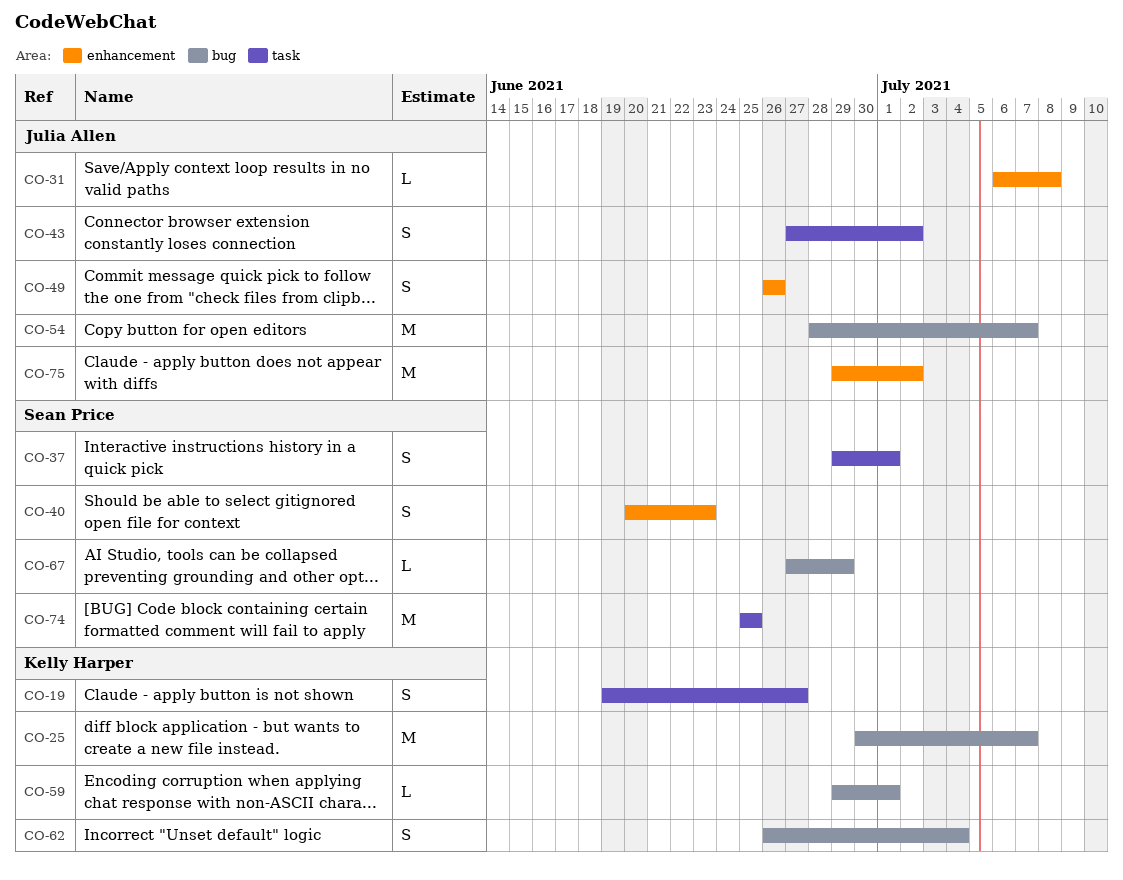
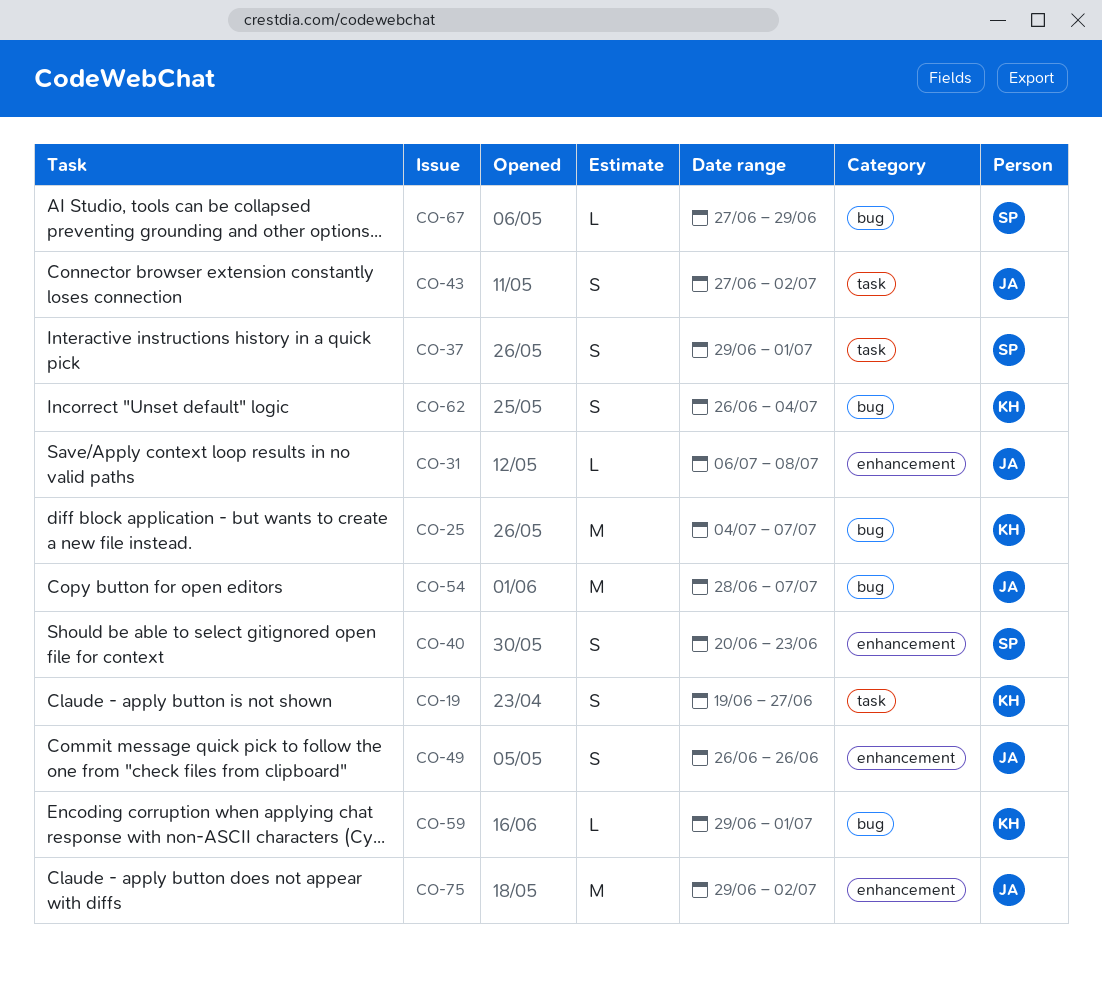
CO-25, start: Jun 30 -> Jul 4
CO-74: present -> none

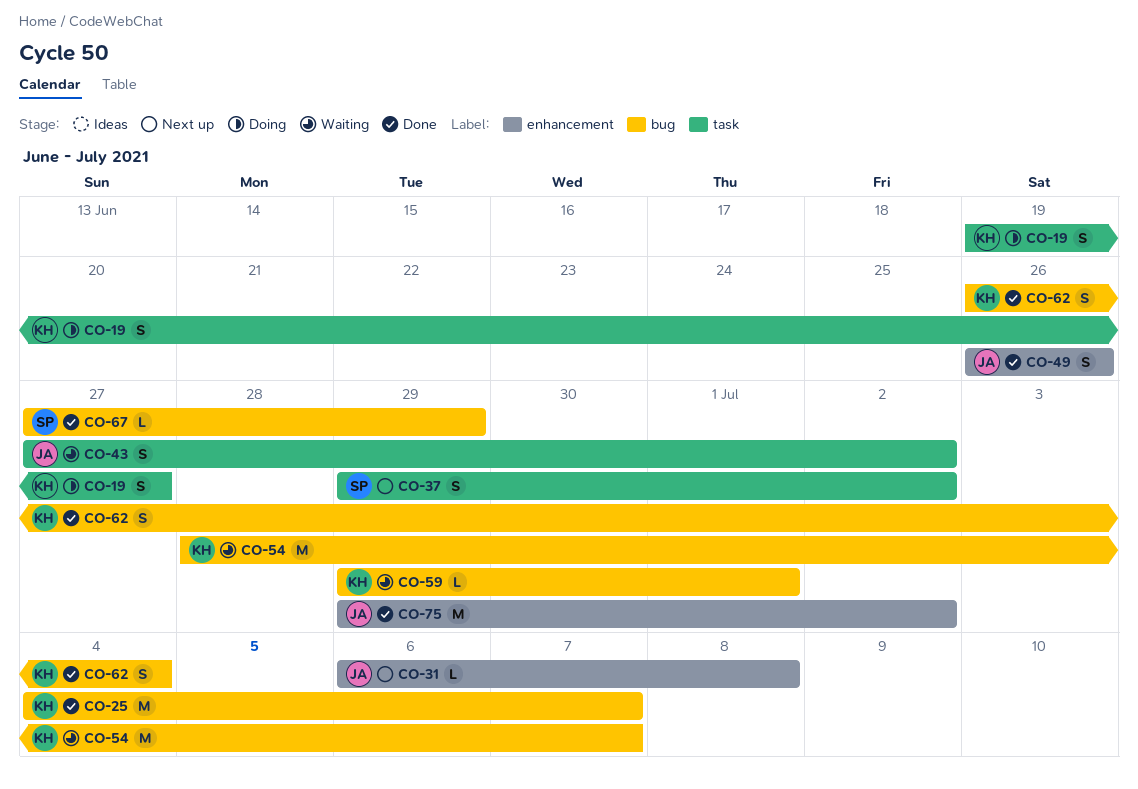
CO-37, due: Jul 1 -> Jul 2
CO-40: present -> none
CO-54, owner: JA -> KH

